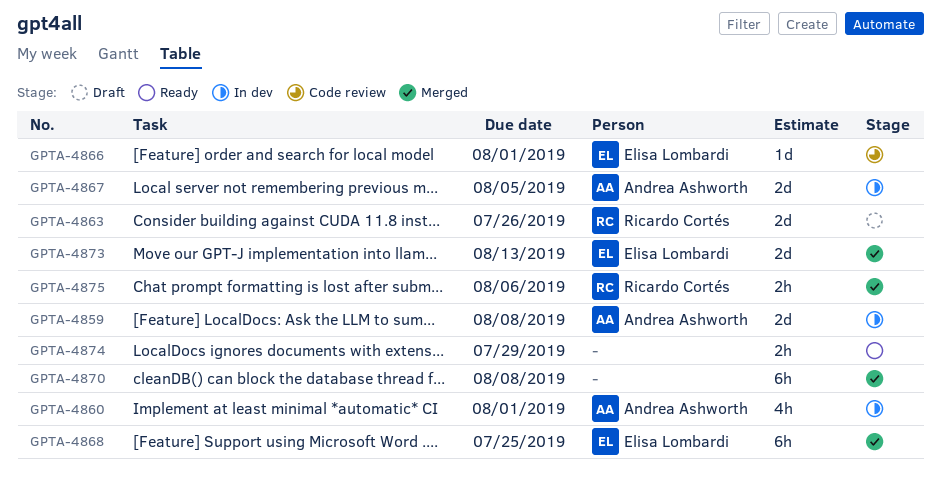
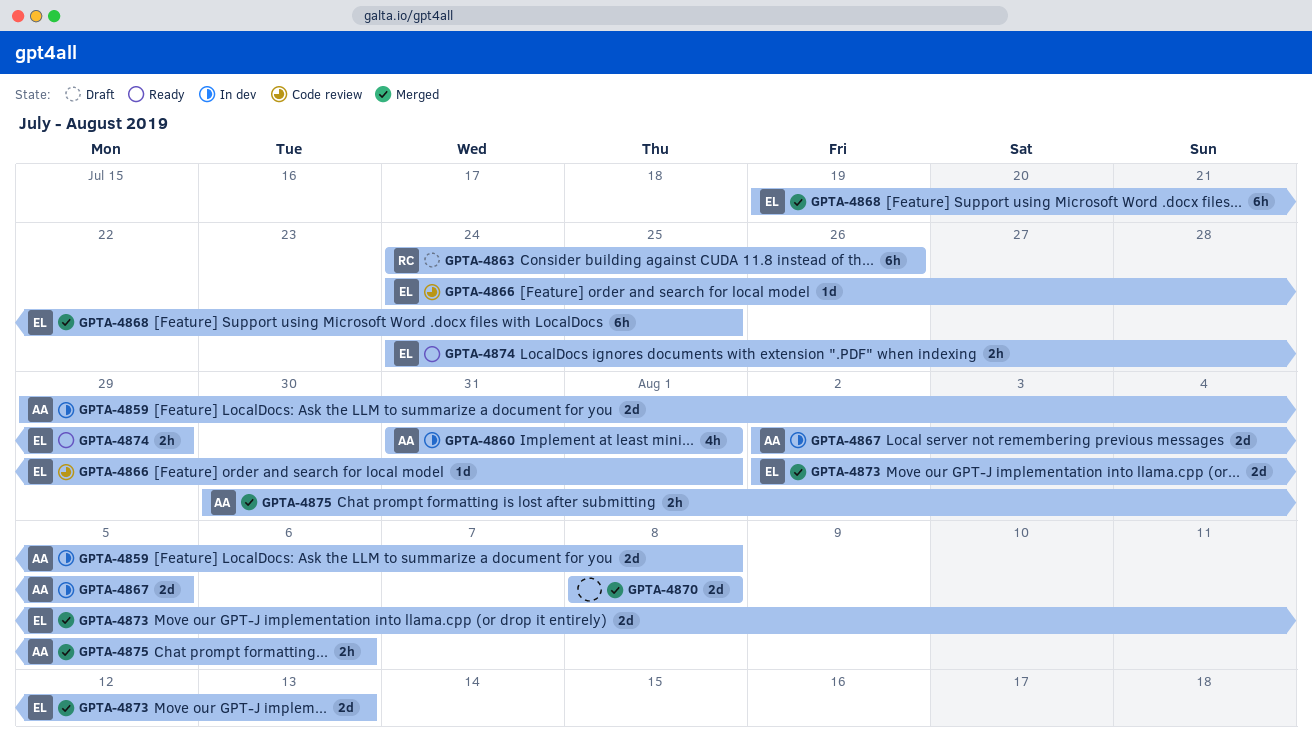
GPTA-4863, estimate: 2d -> 6h
GPTA-4870, estimate: 6h -> 2d
GPTA-4874, owner: none -> Elisa Lombardi
GPTA-4875, owner: Ricardo Cortés -> Andrea Ashworth

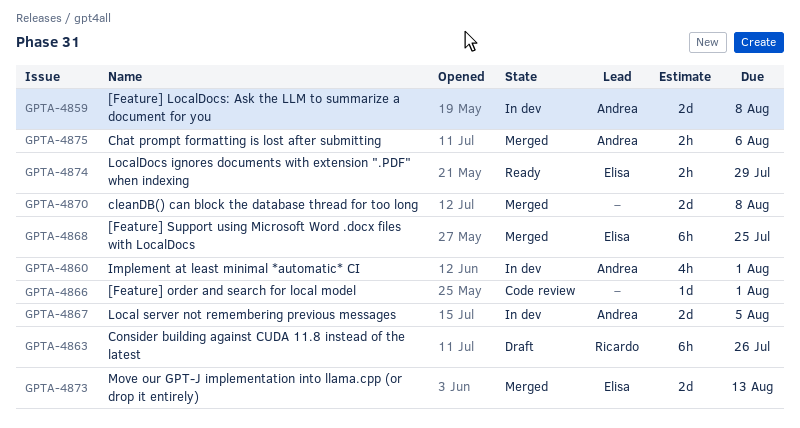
GPTA-4866, owner: Elisa -> none

